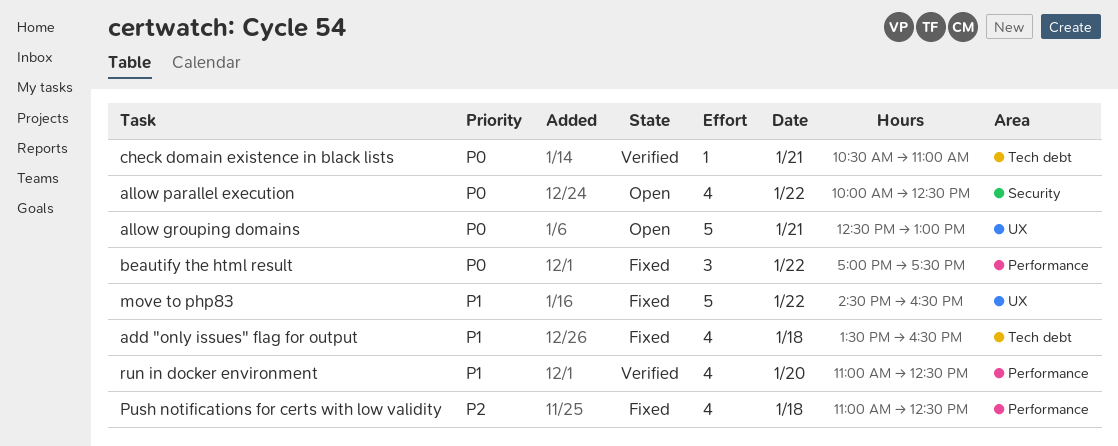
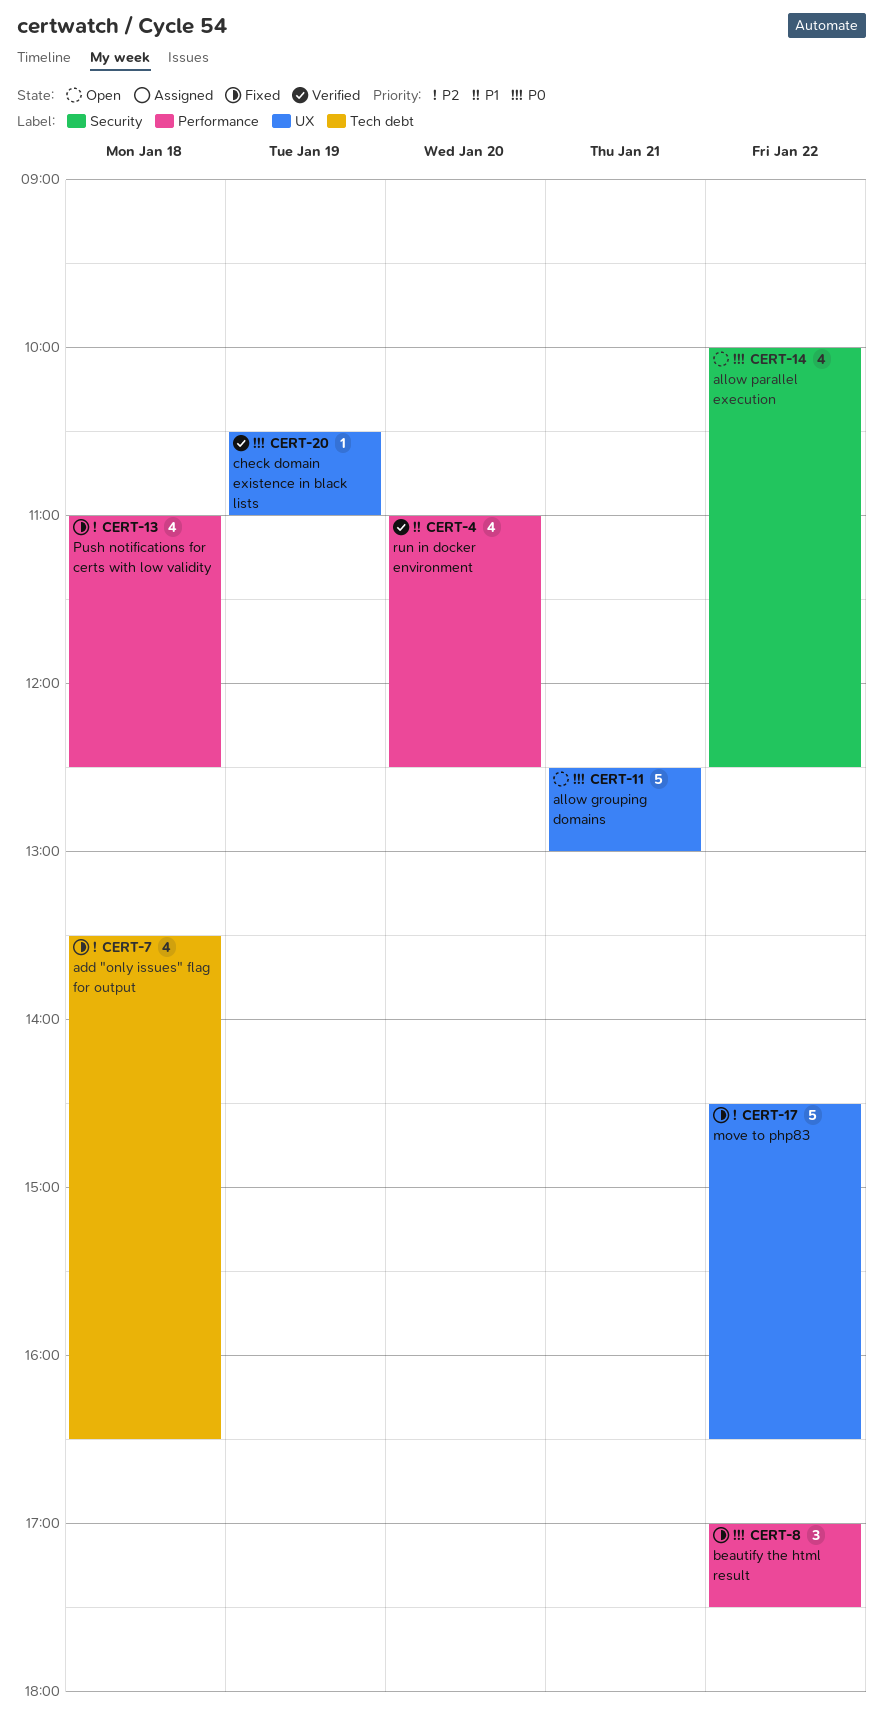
add "only issues" flag for output, priority: P1 -> P2
check domain existence in black lists, label: Tech debt -> UX
check domain existence in black lists, day: Jan 21 -> Jan 19
move to php83, priority: P1 -> P2

